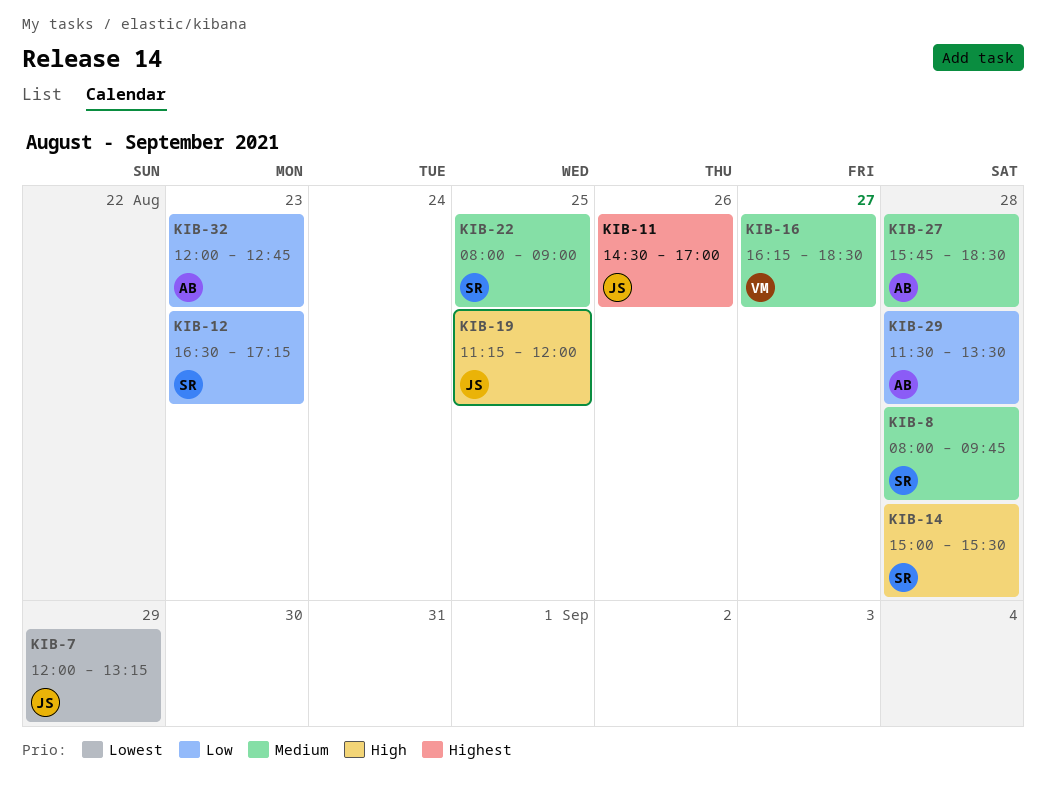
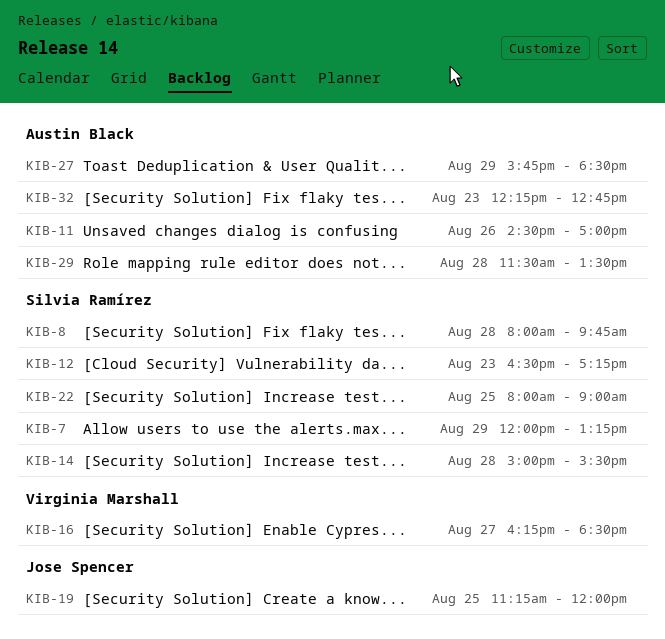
KIB-7, owner: Jose Spencer -> Silvia Ramírez
KIB-11, owner: Jose Spencer -> Austin Black
KIB-27, day: Aug 28 -> Aug 29
KIB-32, begins: 12:00 -> 12:15

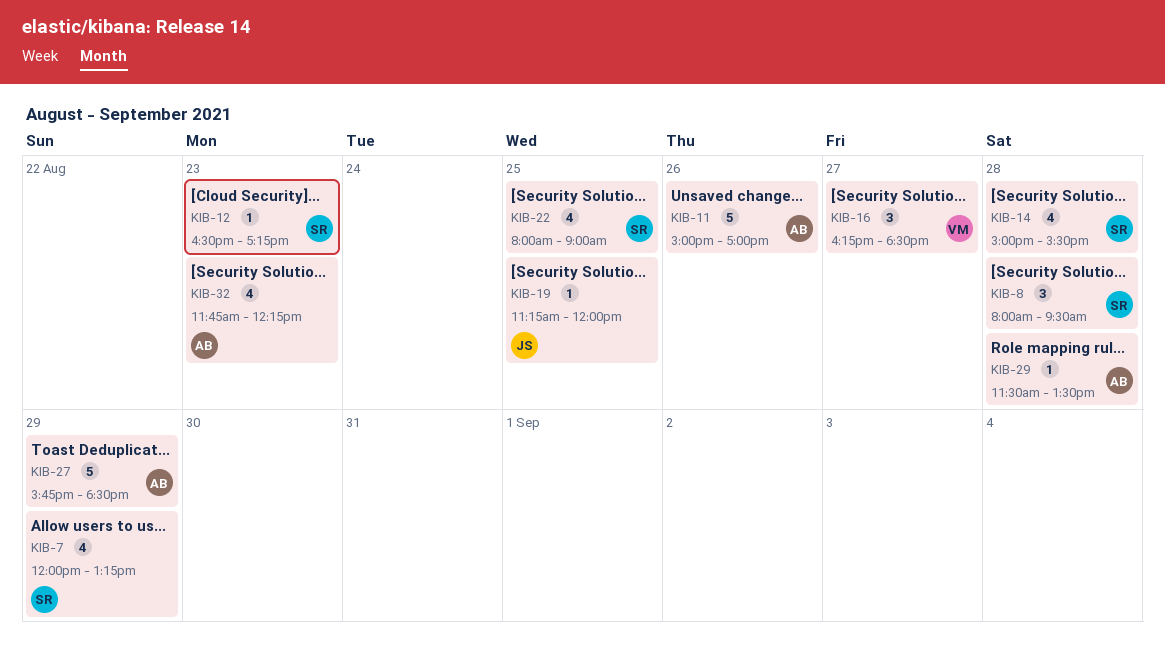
KIB-8, ends: 09:45 -> 09:30
KIB-11, begins: 14:30 -> 15:00
KIB-32, begins: 12:15 -> 11:45
KIB-32, ends: 12:45 -> 12:15

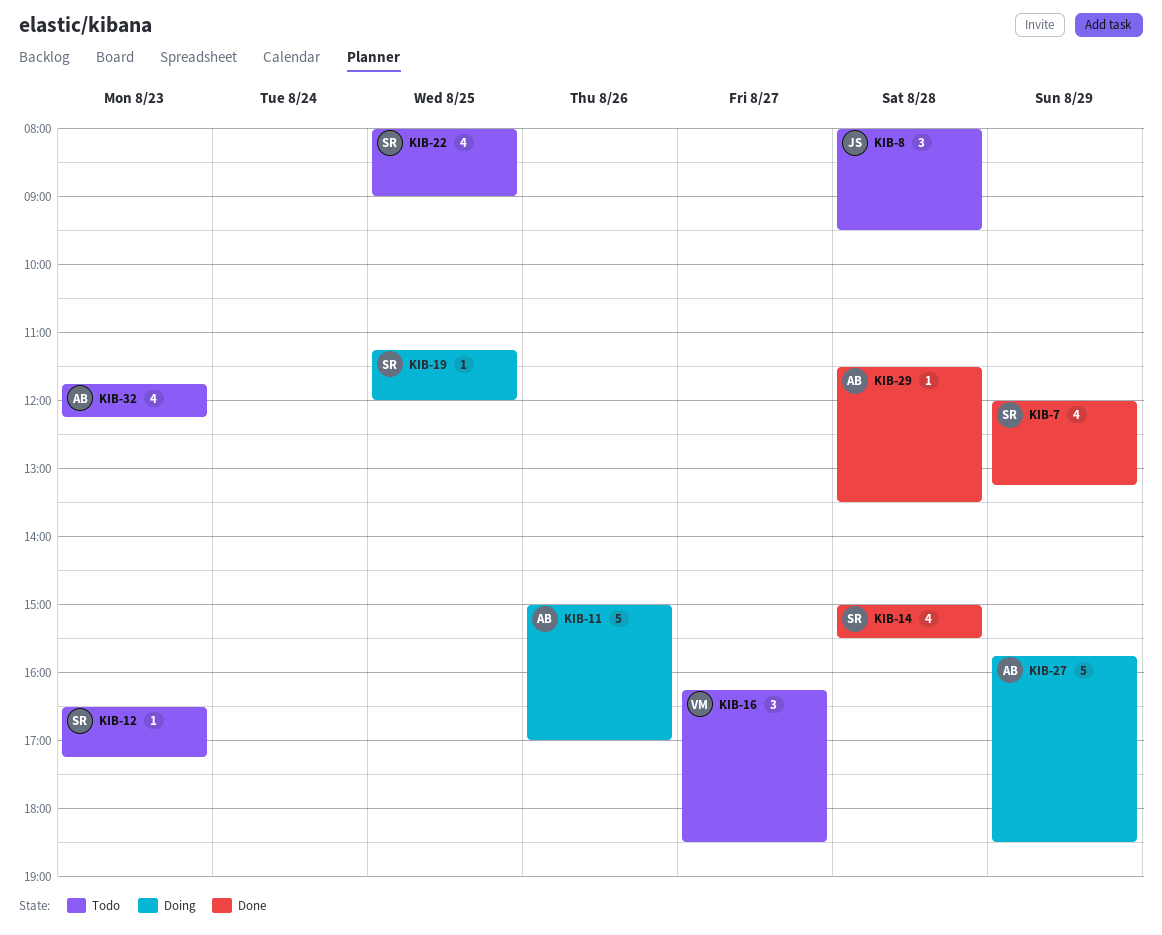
KIB-8, owner: SR -> JS
KIB-19, owner: JS -> SR

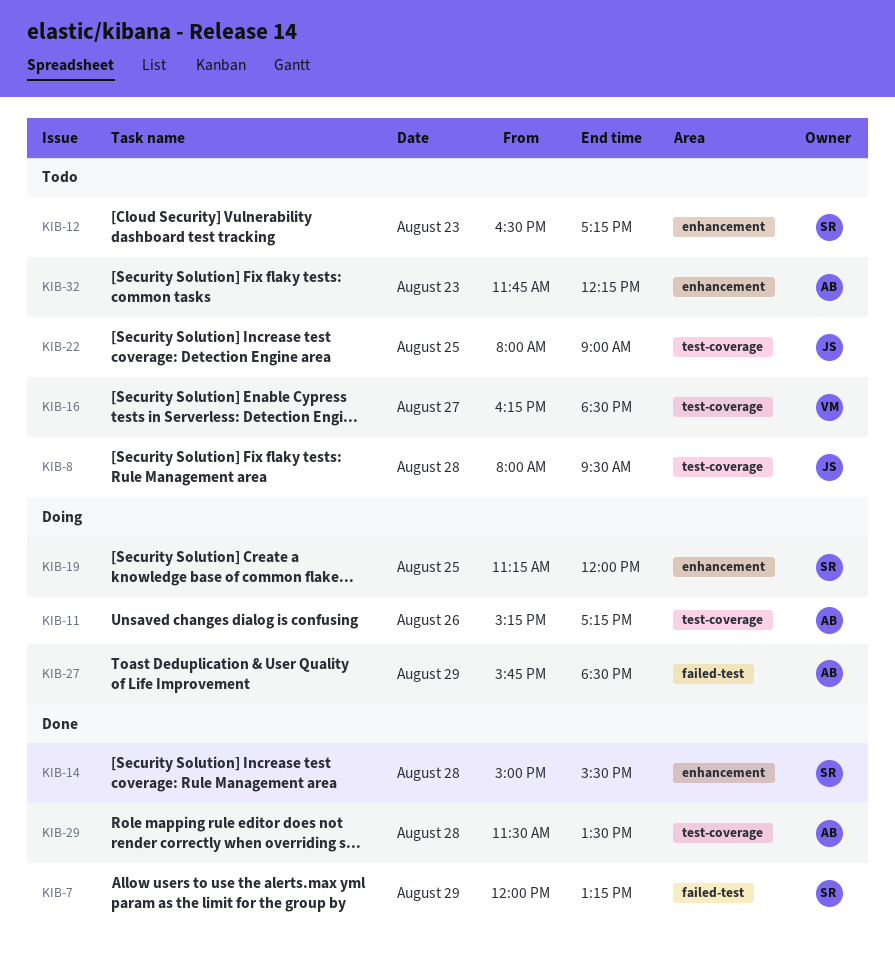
KIB-11, begins: 15:00 -> 15:15
KIB-11, ends: 17:00 -> 17:15
KIB-22, owner: SR -> JS

